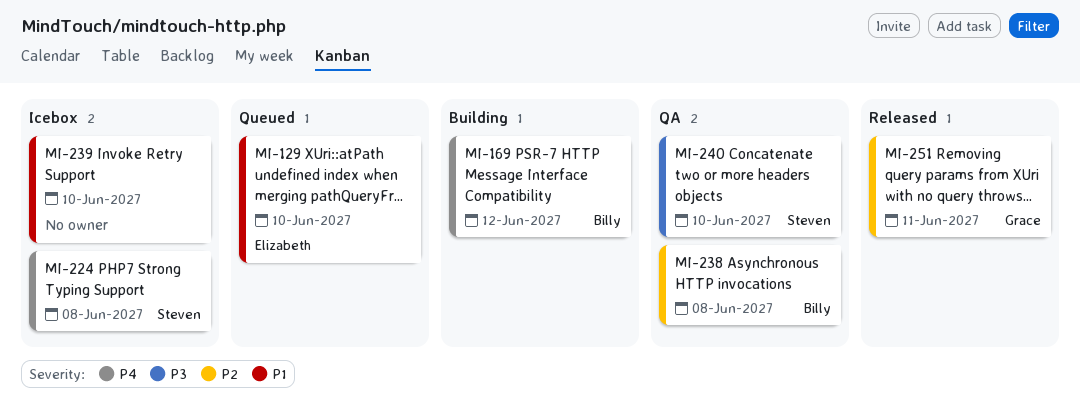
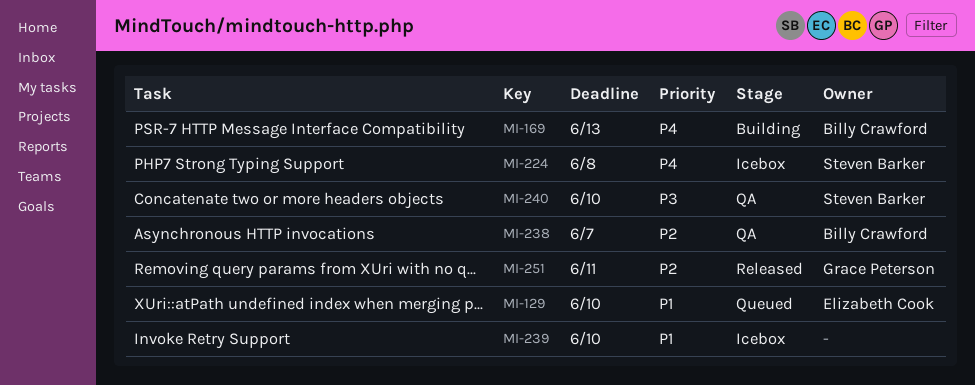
MI-169, due: Jun 12 -> Jun 13
MI-238, due: Jun 8 -> Jun 7

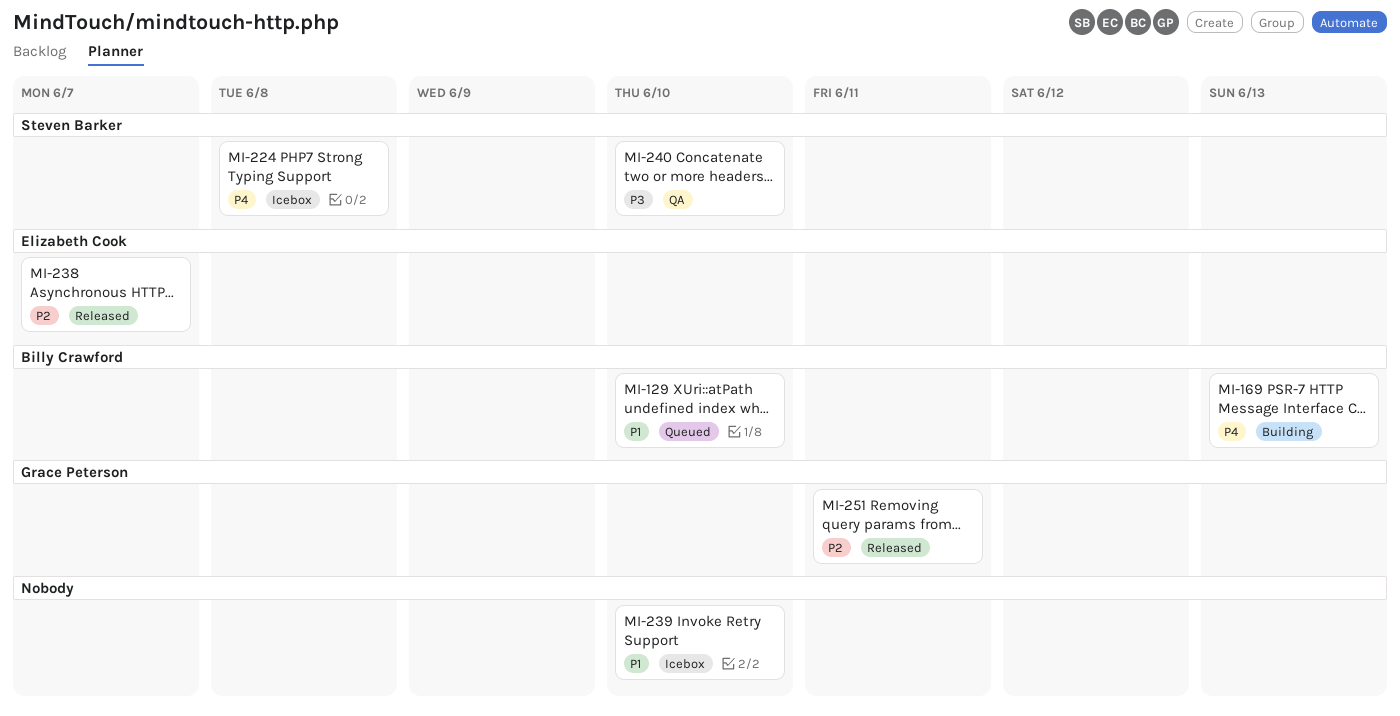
MI-129, owner: Elizabeth Cook -> Billy Crawford
MI-238, status: QA -> Released
MI-238, owner: Billy Crawford -> Elizabeth Cook

